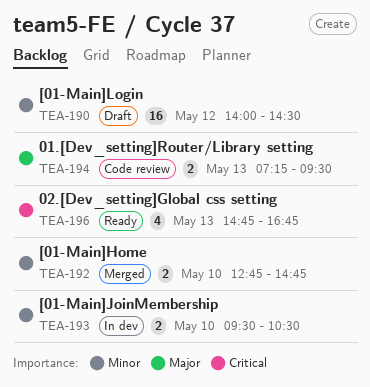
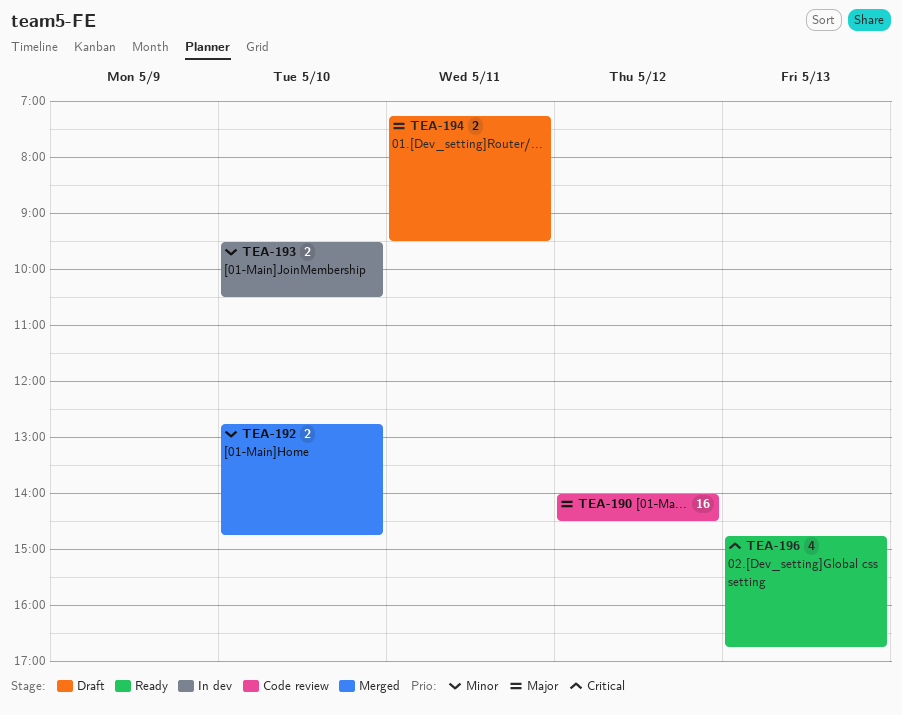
TEA-190, status: Draft -> Code review
TEA-190, priority: Minor -> Major
TEA-194, status: Code review -> Draft
TEA-194, day: May 13 -> May 11

